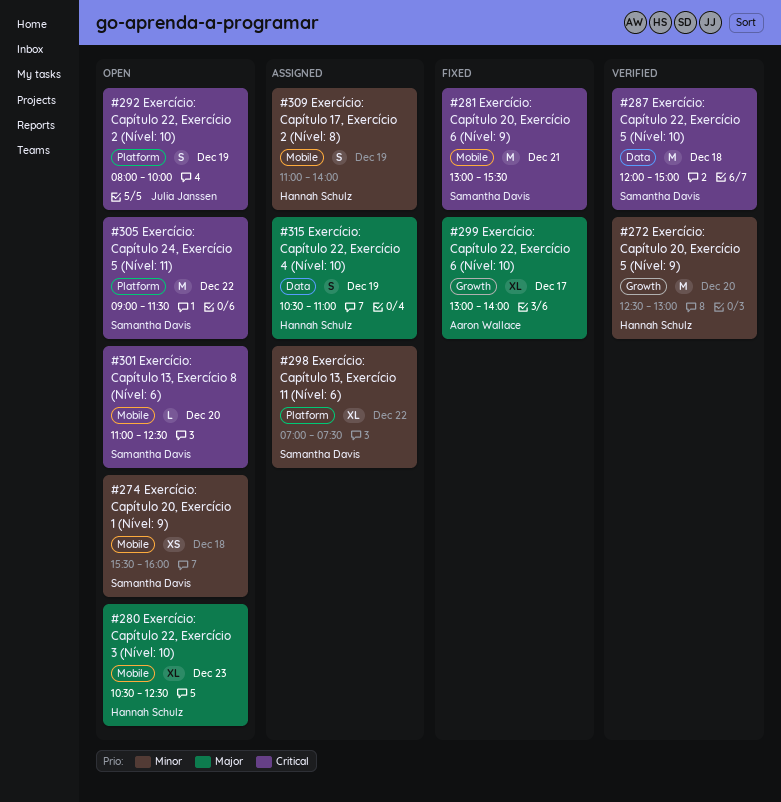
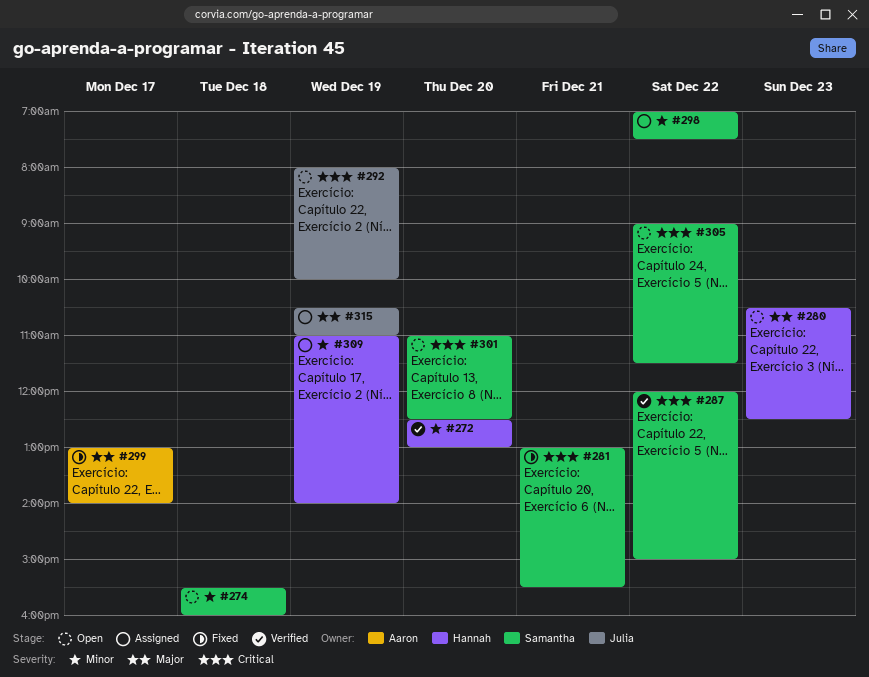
#287, day: Dec 18 -> Dec 22
#315, owner: Hannah Schulz -> Julia Janssen

